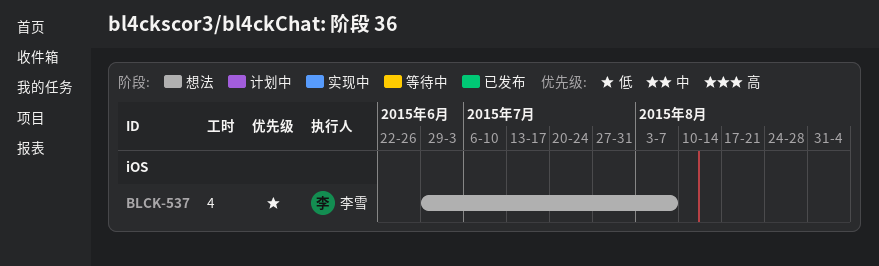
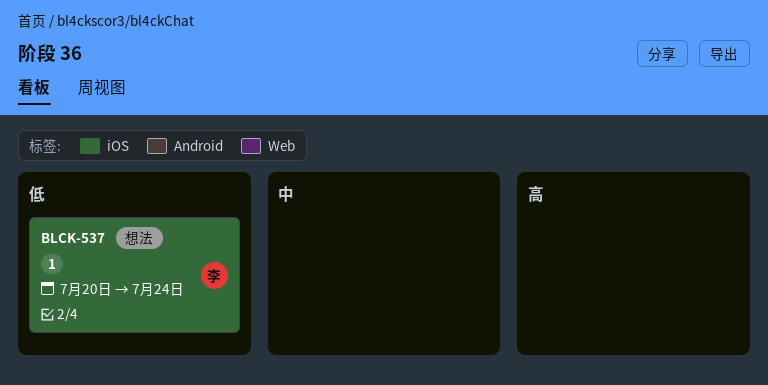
BLCK-537, estimate: 4 -> 1
BLCK-537, start: Jun 29 -> Jul 20
BLCK-537, due: Aug 7 -> Jul 24

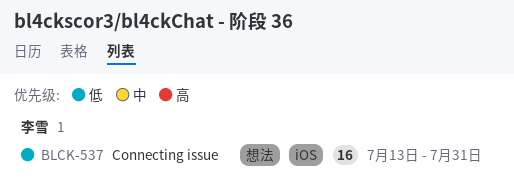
BLCK-537, estimate: 1 -> 16
BLCK-537, start: Jul 20 -> Jul 13
BLCK-537, due: Jul 24 -> Jul 31

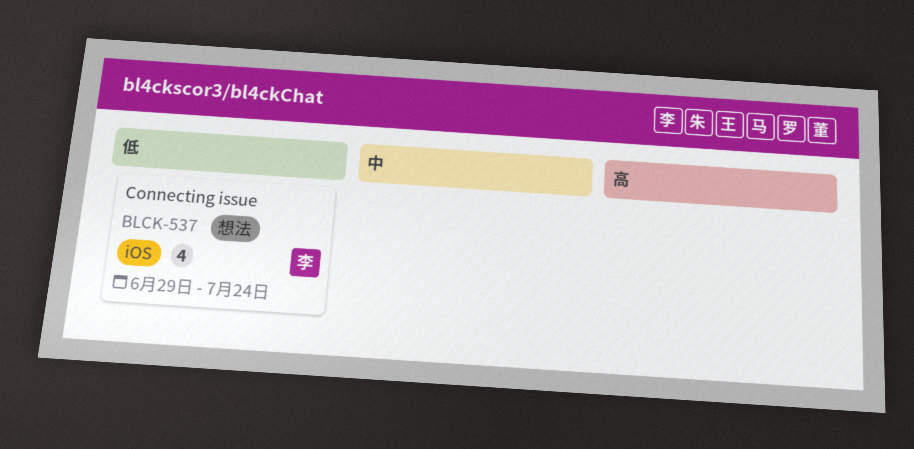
BLCK-537, estimate: 16 -> 4
BLCK-537, start: Jul 13 -> Jun 29
BLCK-537, due: Jul 31 -> Jul 24

